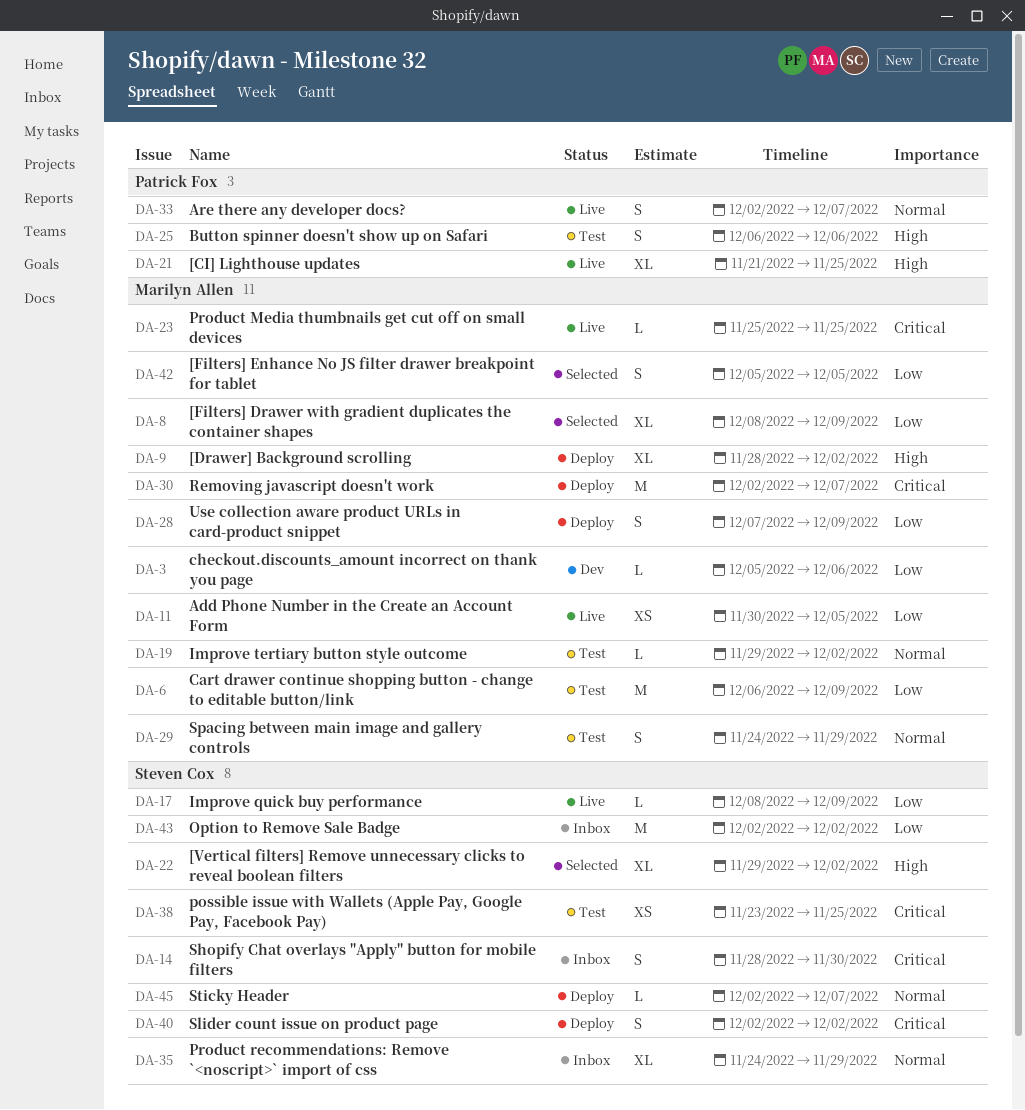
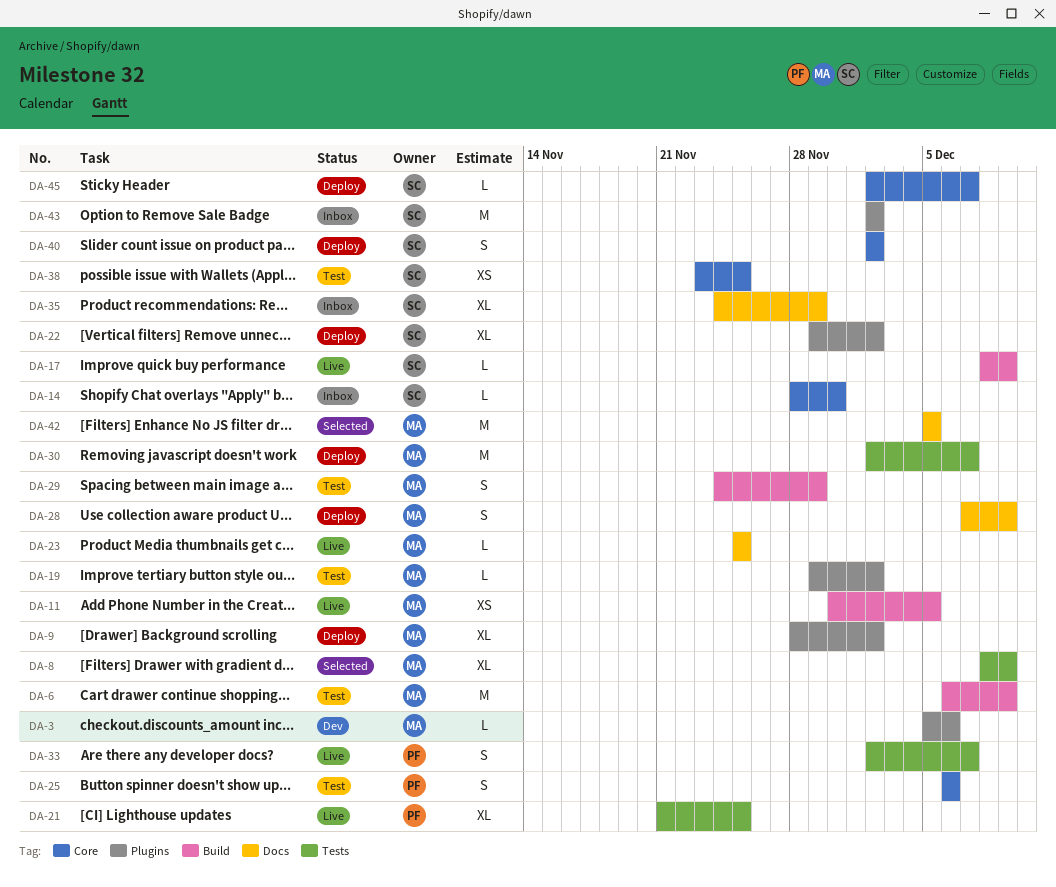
DA-14, estimate: S -> L
DA-22, status: Selected -> Deploy
DA-42, estimate: S -> M

